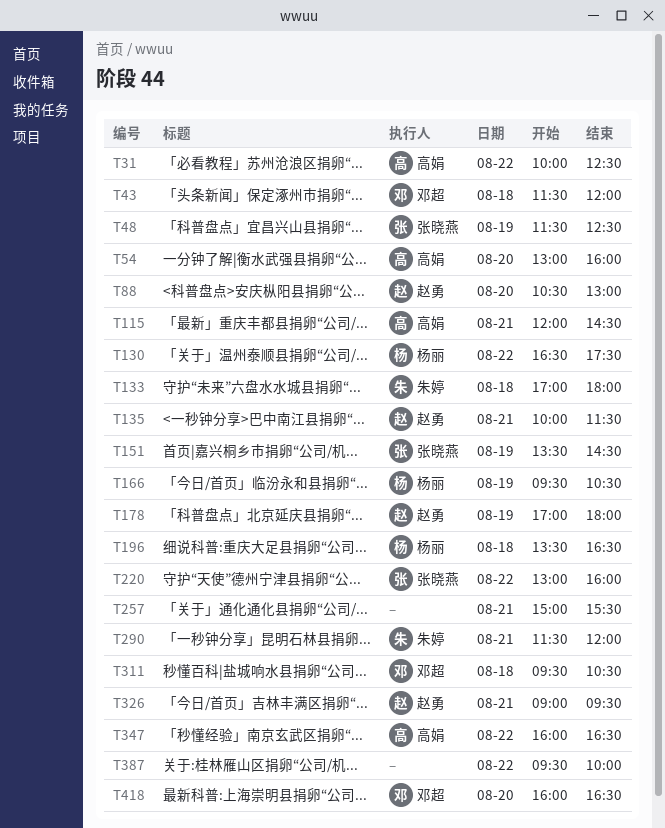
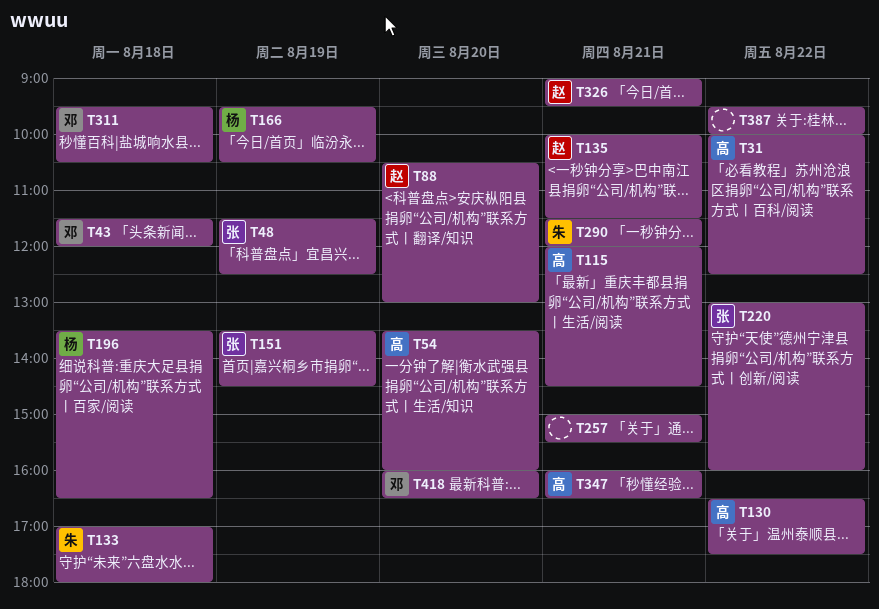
T54, begins: 13:00 -> 13:30
T130, owner: 杨丽 -> 高娟
T178: present -> none
T347, day: Aug 22 -> Aug 21

